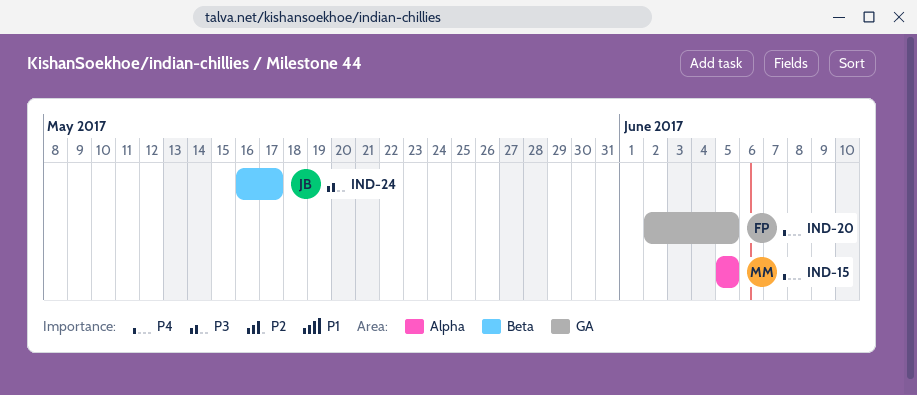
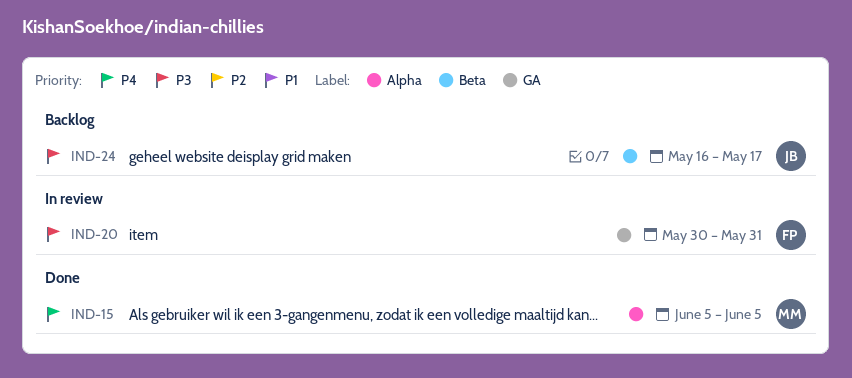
IND-20, priority: P4 -> P3
IND-20, start: Jun 2 -> May 30
IND-20, due: Jun 5 -> May 31

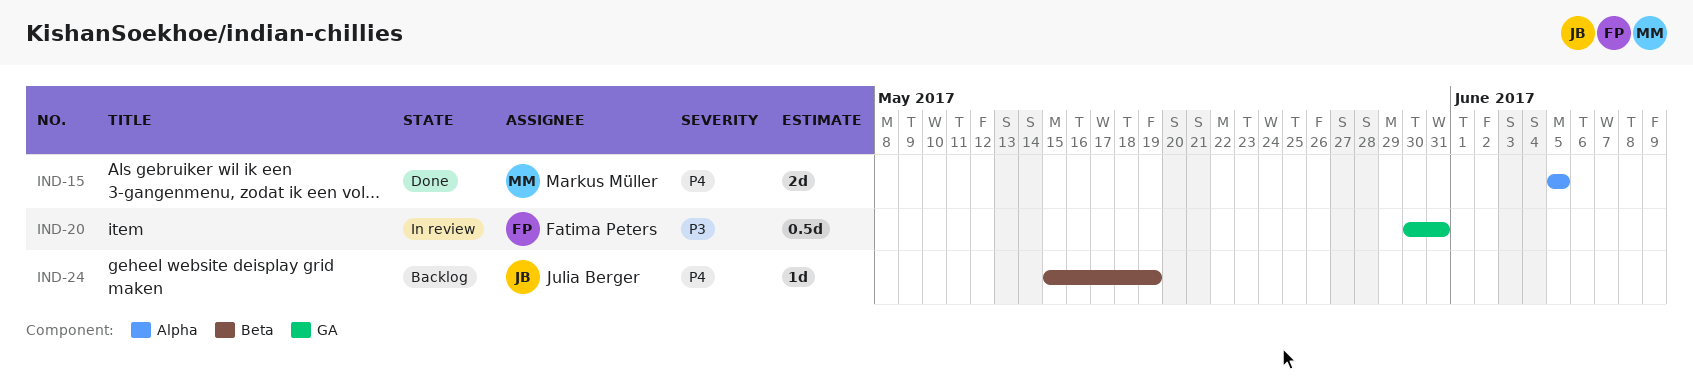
IND-24, priority: P3 -> P4
IND-24, start: May 16 -> May 15
IND-24, due: May 17 -> May 19

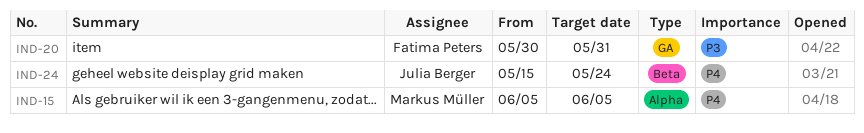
IND-24, due: May 19 -> May 24

